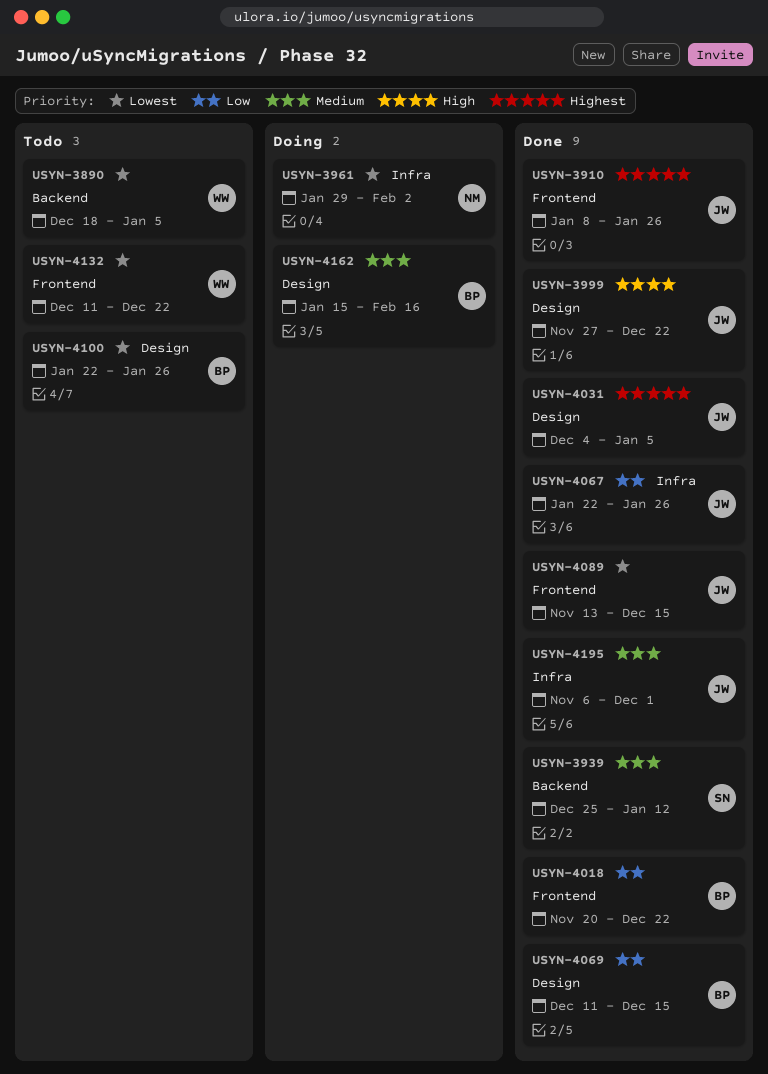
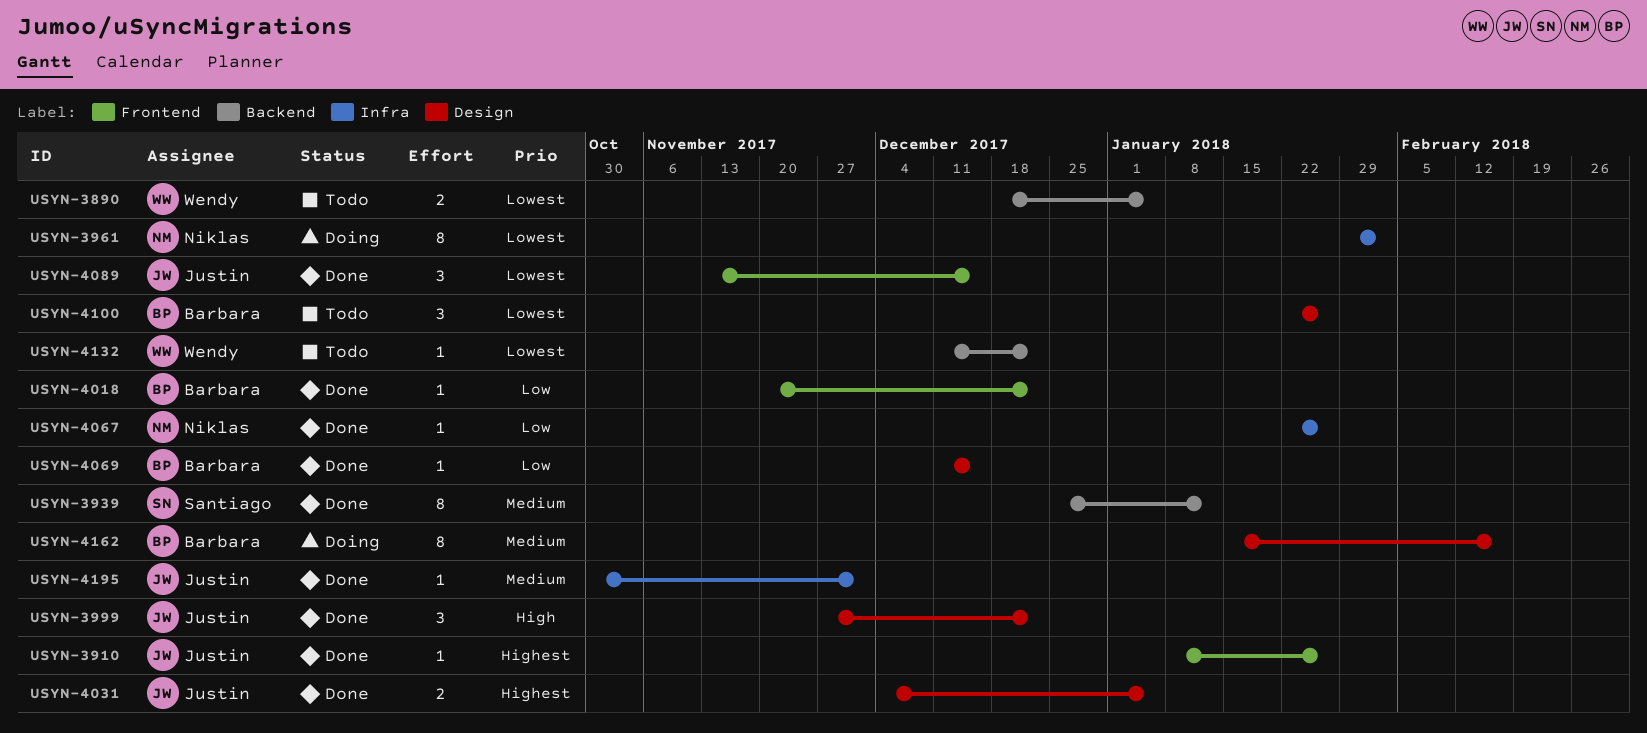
USYN-4067, owner: Justin -> Niklas
USYN-4132, label: Frontend -> Backend
USYN-4195, start: Nov 6 -> Oct 30

